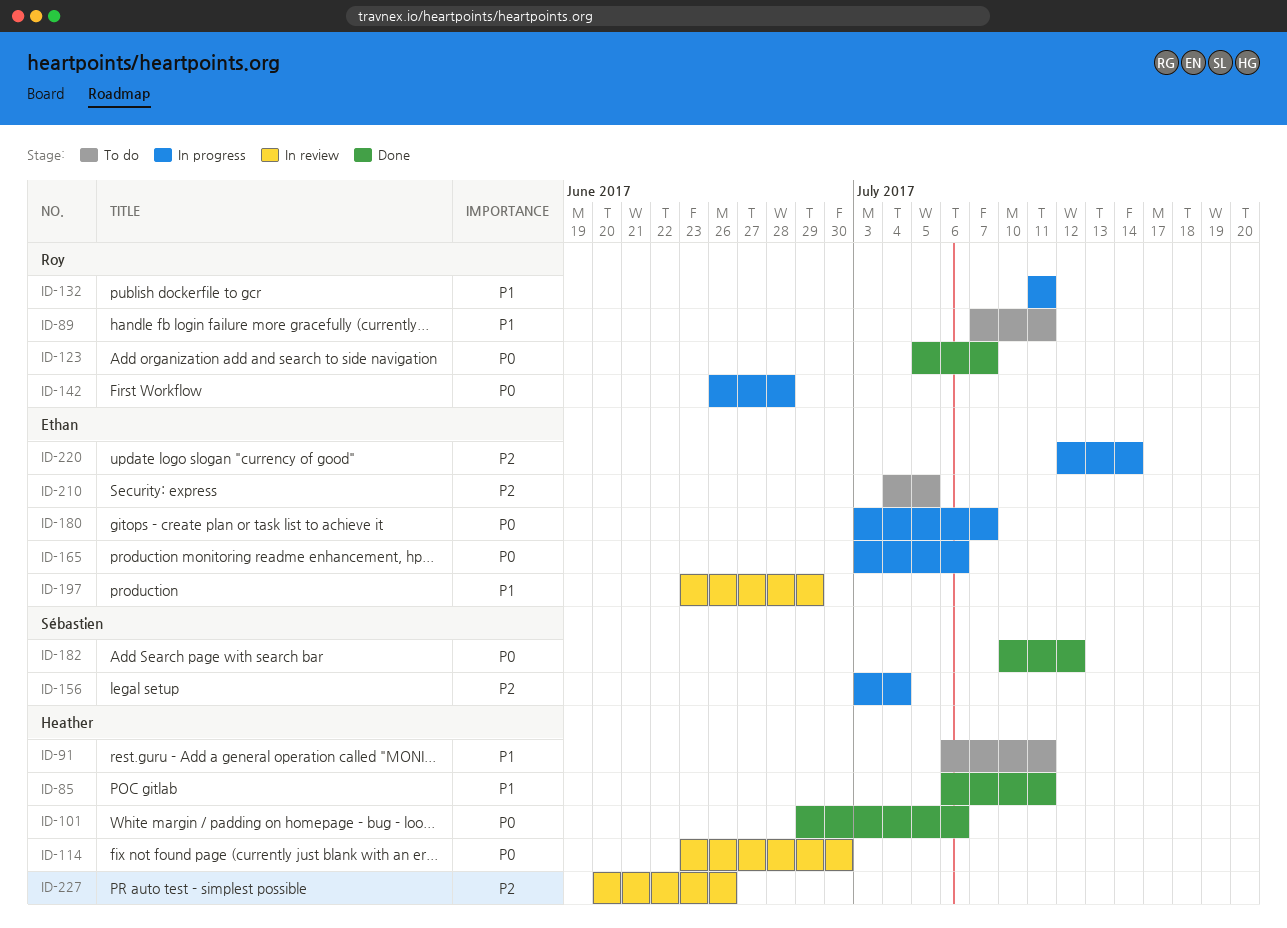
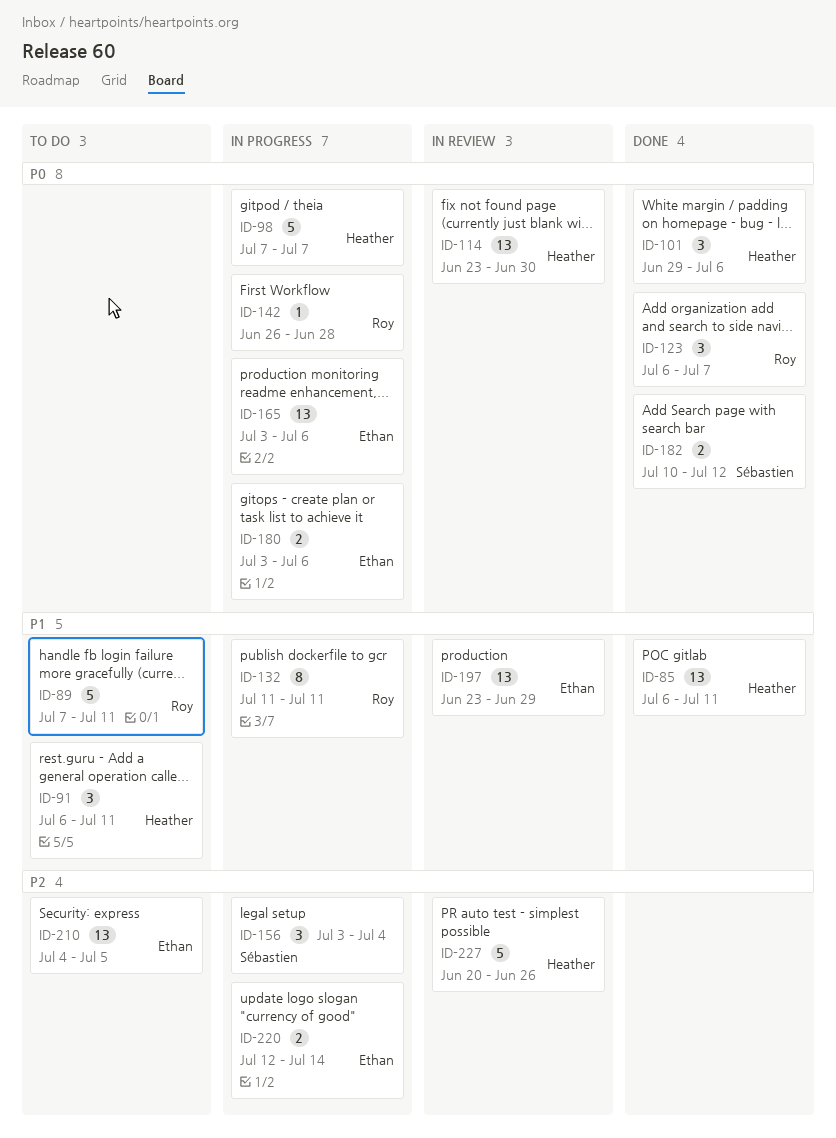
ID-98: none -> present
ID-123, start: Jul 5 -> Jul 6
ID-180, due: Jul 7 -> Jul 6

